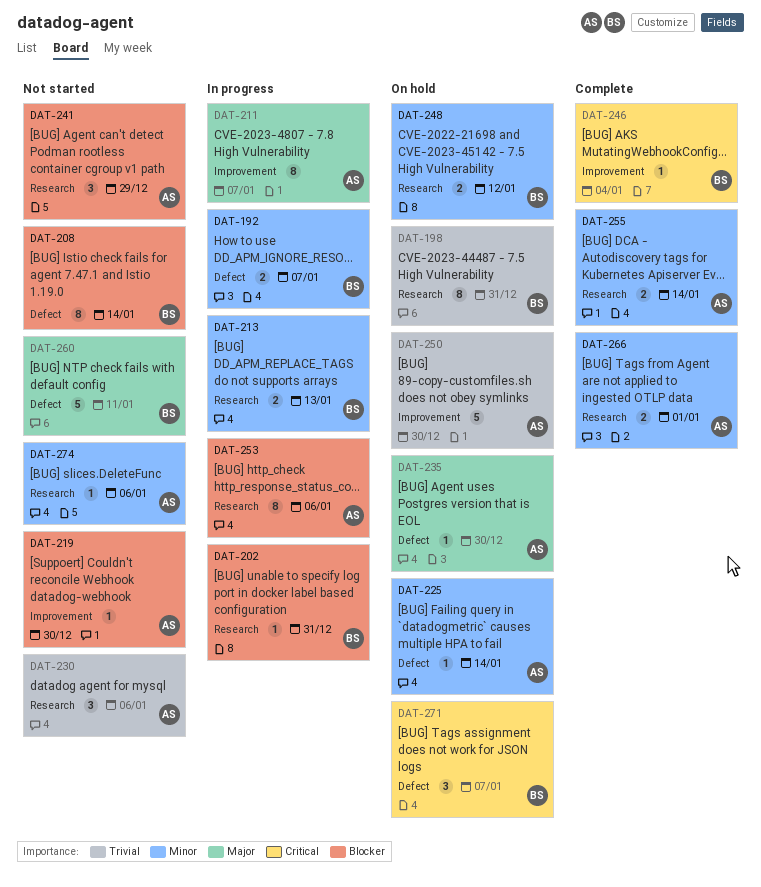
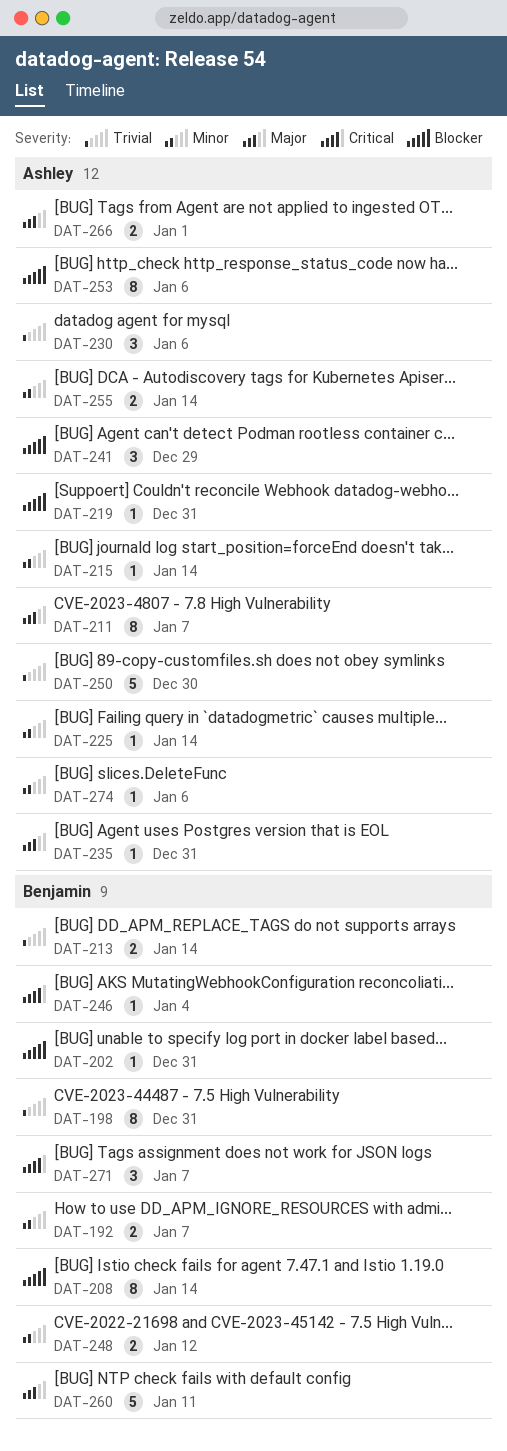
DAT-213, priority: Minor -> Trivial
DAT-213, due: Jan 13 -> Jan 14
DAT-215: none -> present
DAT-219, due: Dec 30 -> Dec 31
DAT-235, due: Dec 30 -> Dec 31
DAT-266, priority: Minor -> Major

